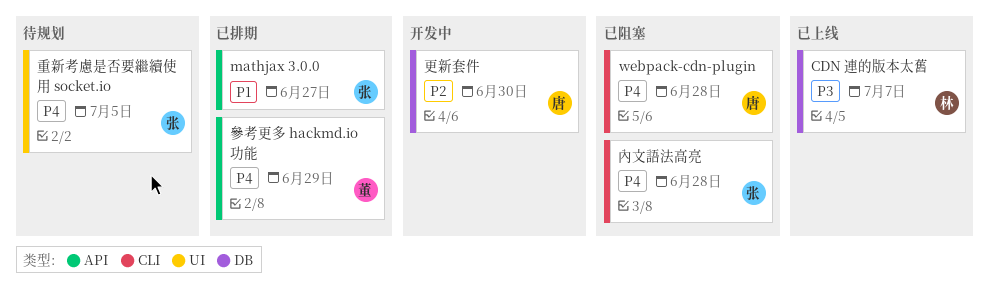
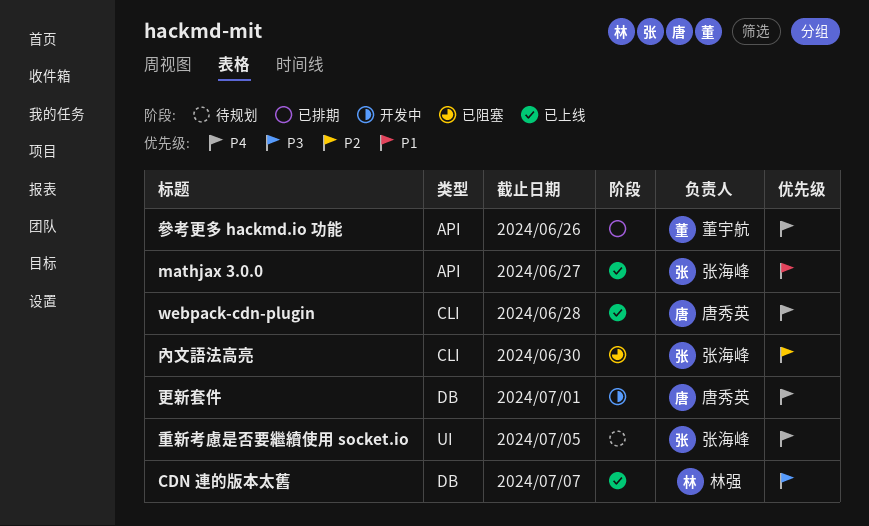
mathjax 3.0.0, status: 已排期 -> 已上线
webpack-cdn-plugin, status: 已阻塞 -> 已上线
內文語法高亮, priority: P4 -> P2
內文語法高亮, due: Jun 28 -> Jun 30
參考更多 hackmd.io 功能, due: Jun 29 -> Jun 26
更新套件, priority: P2 -> P4
更新套件, due: Jun 30 -> Jul 1

